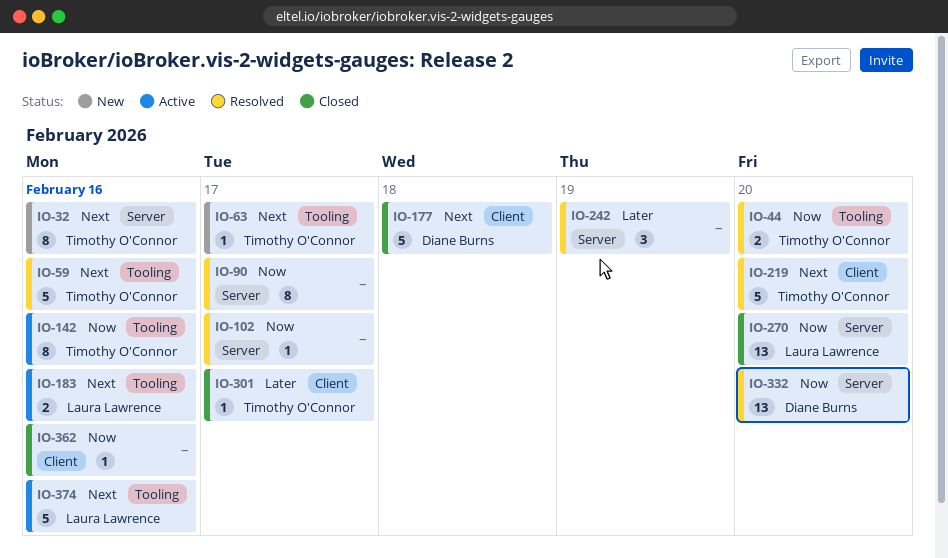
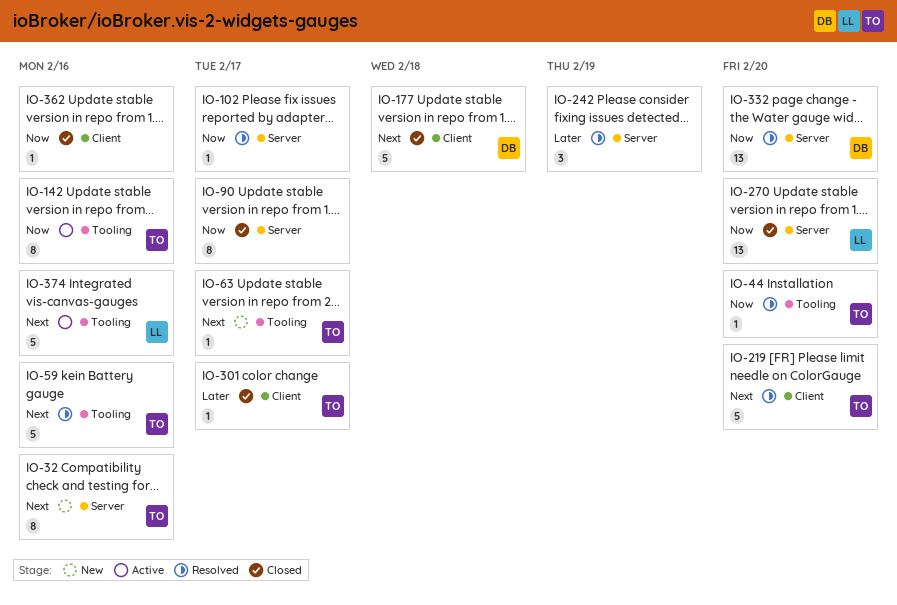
IO-44, estimate: 2 -> 1
IO-90, status: Resolved -> Closed
IO-183: present -> none

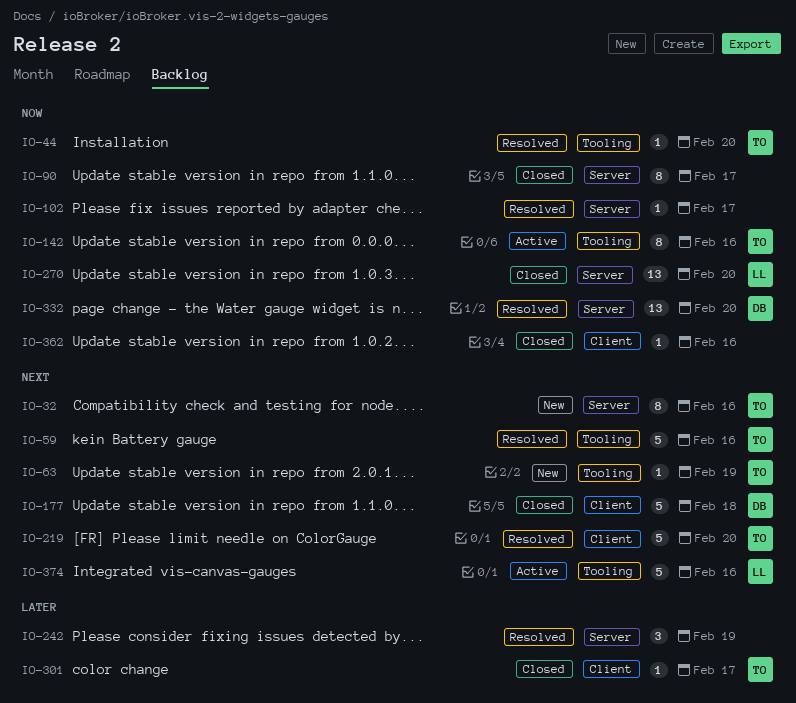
IO-63, due: Feb 17 -> Feb 19

